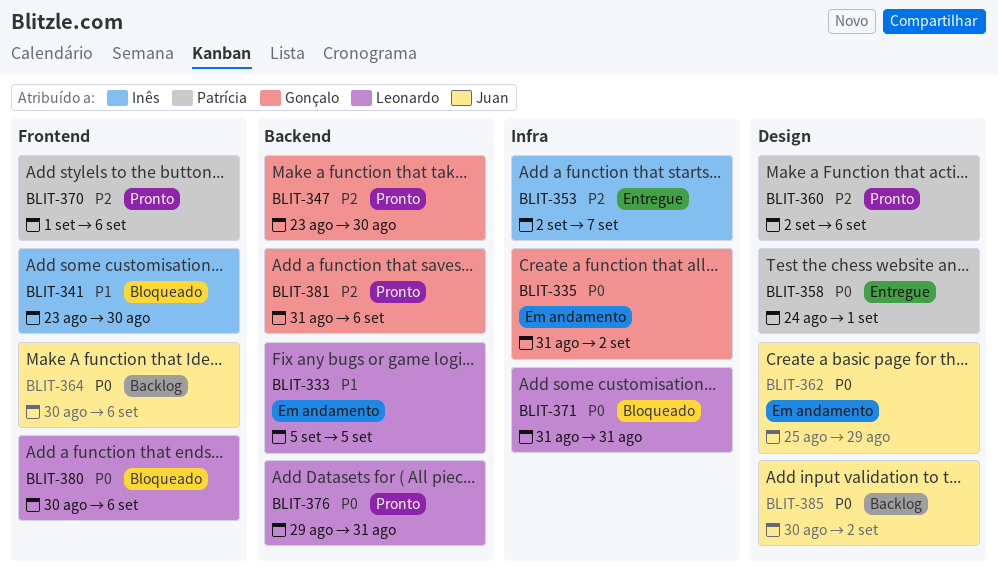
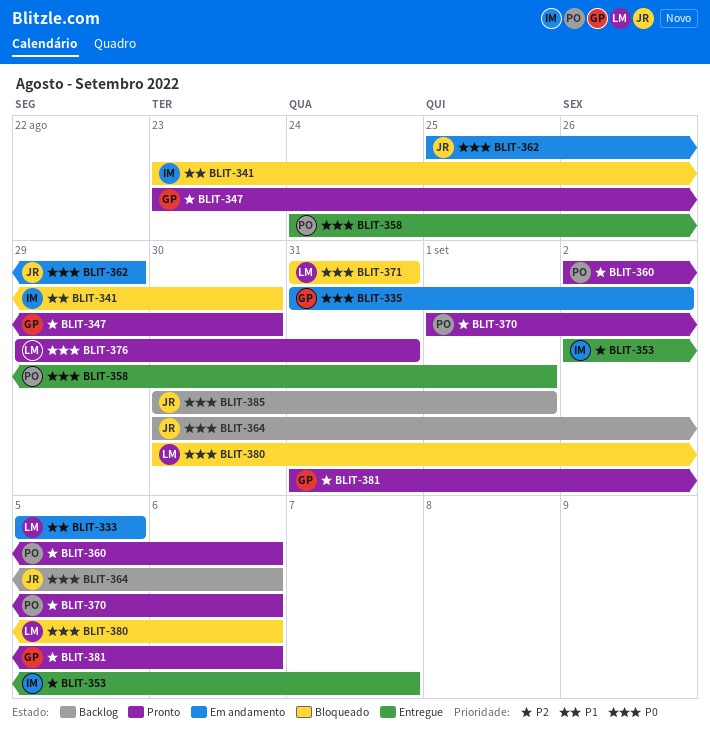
BLIT-385, due: Sep 2 -> Sep 1

